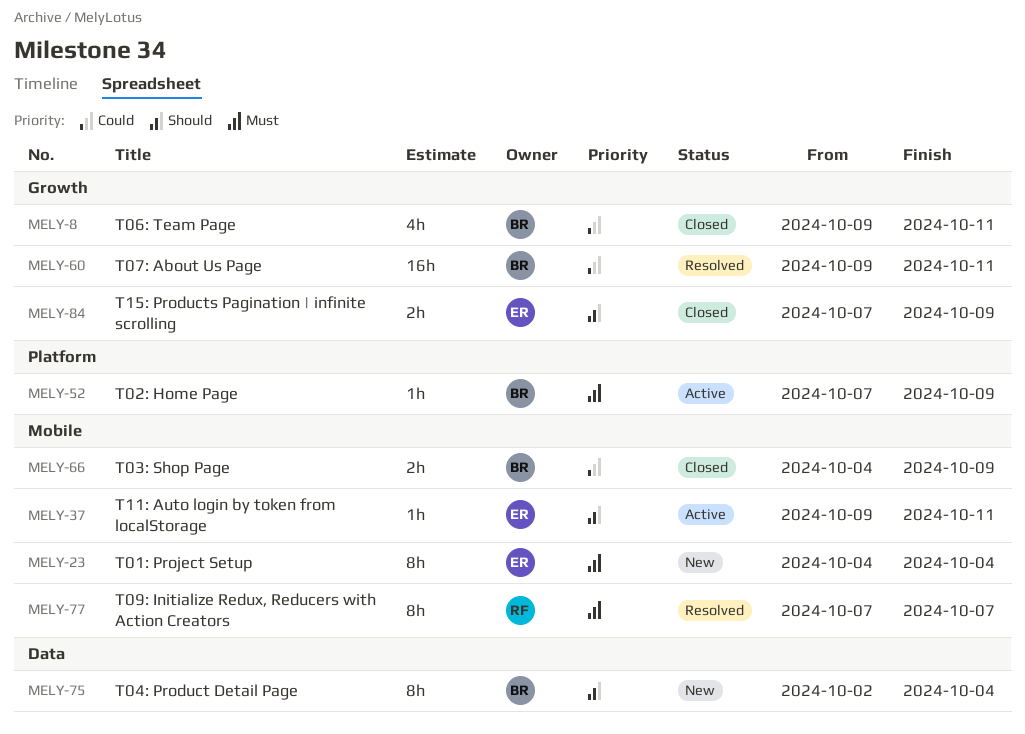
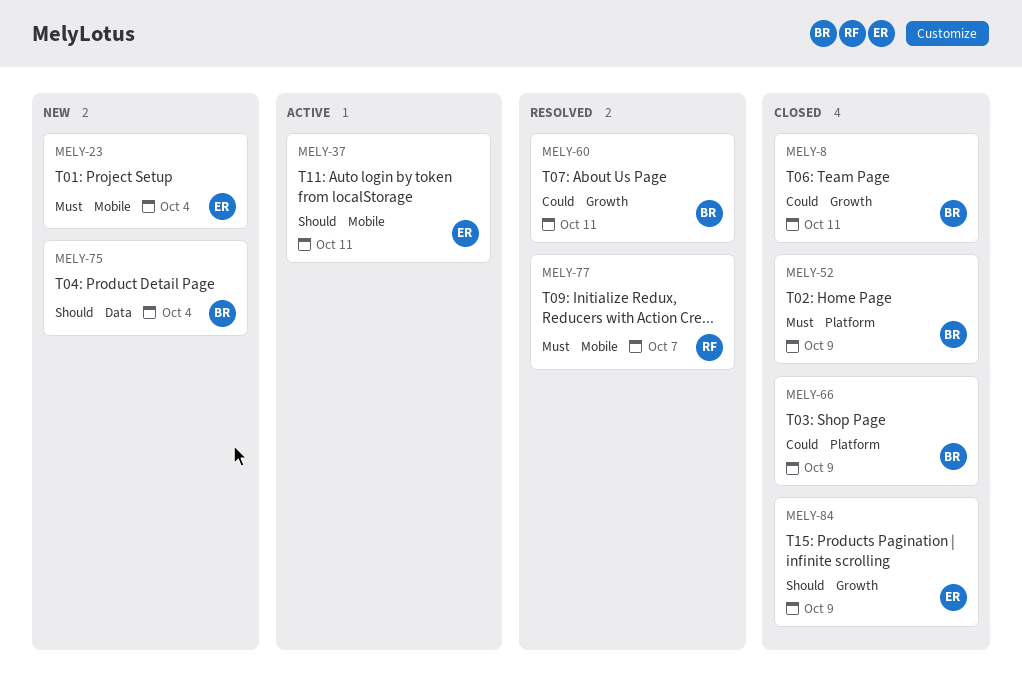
MELY-52, status: Active -> Closed
MELY-66, label: Mobile -> Platform

